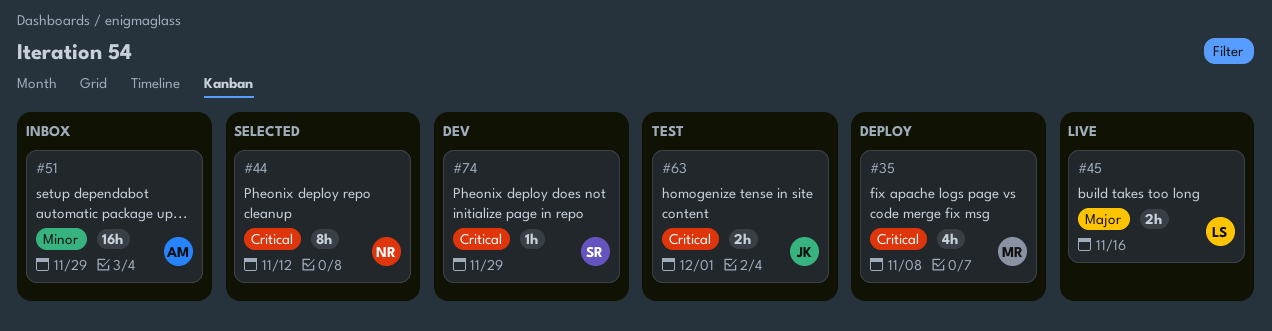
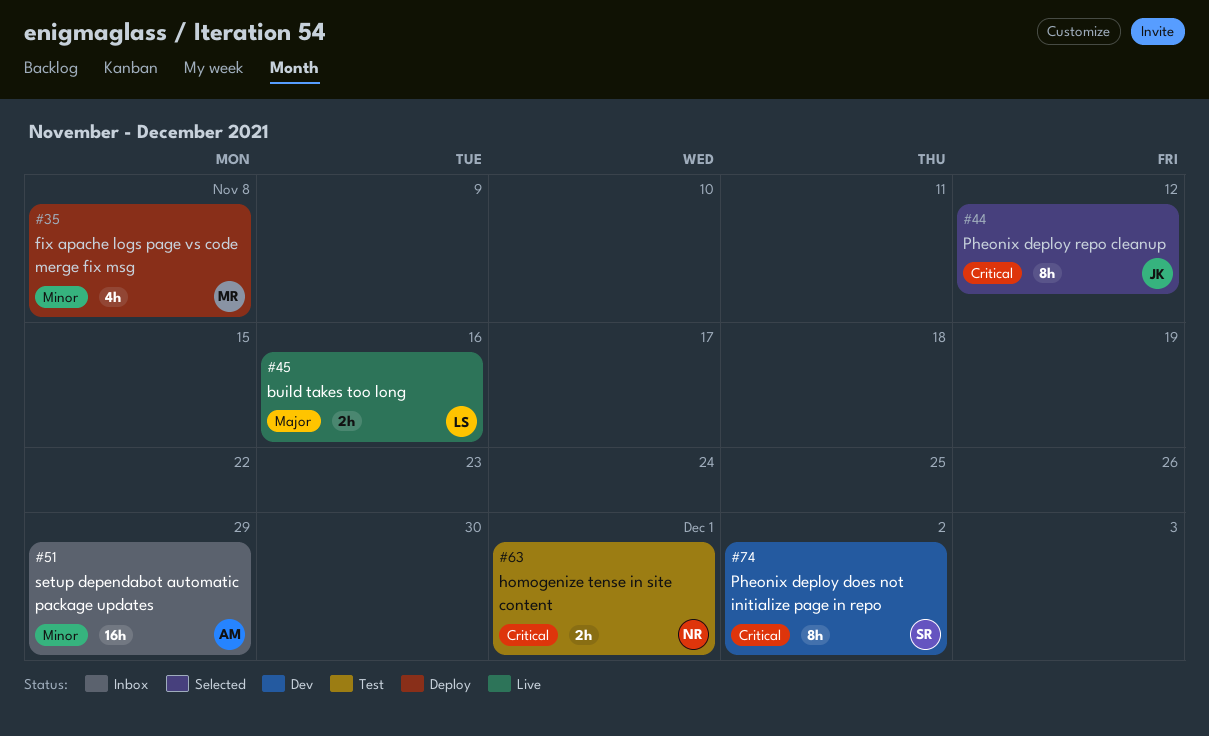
#35, priority: Critical -> Minor
#44, owner: NR -> JK
#63, owner: JK -> NR
#74, estimate: 1h -> 8h
#74, due: Nov 29 -> Dec 2

